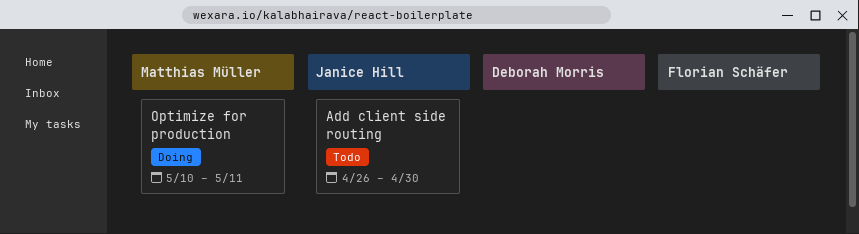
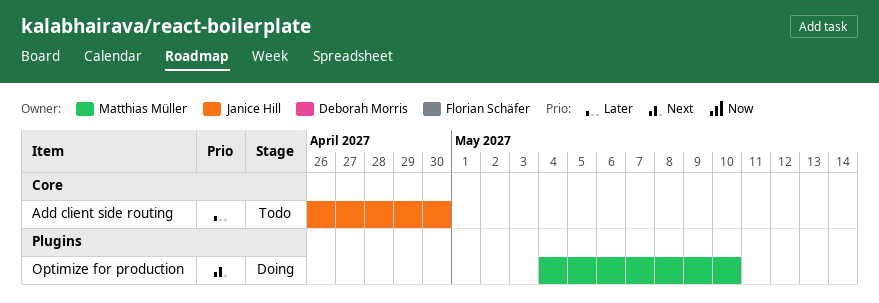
Optimize for production, start: May 10 -> May 4
Optimize for production, due: May 11 -> May 10

